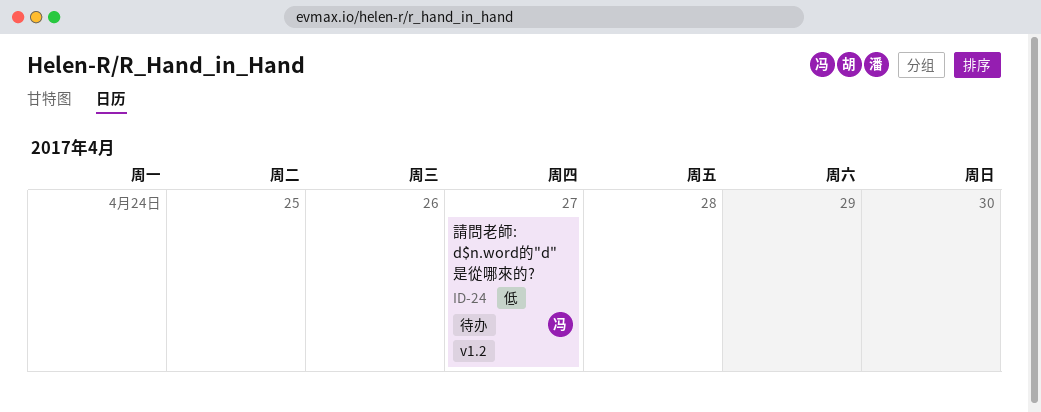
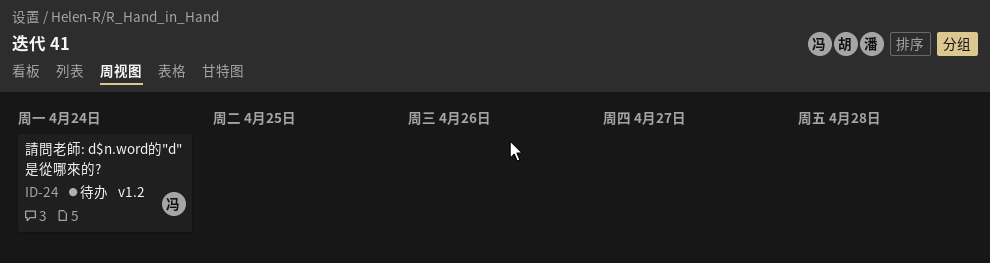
ID-24, due: Apr 27 -> Apr 24

